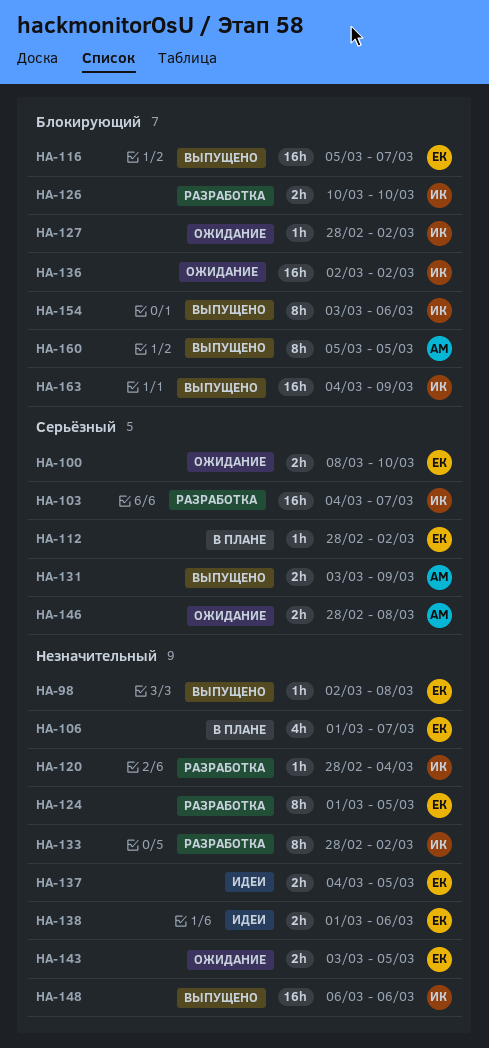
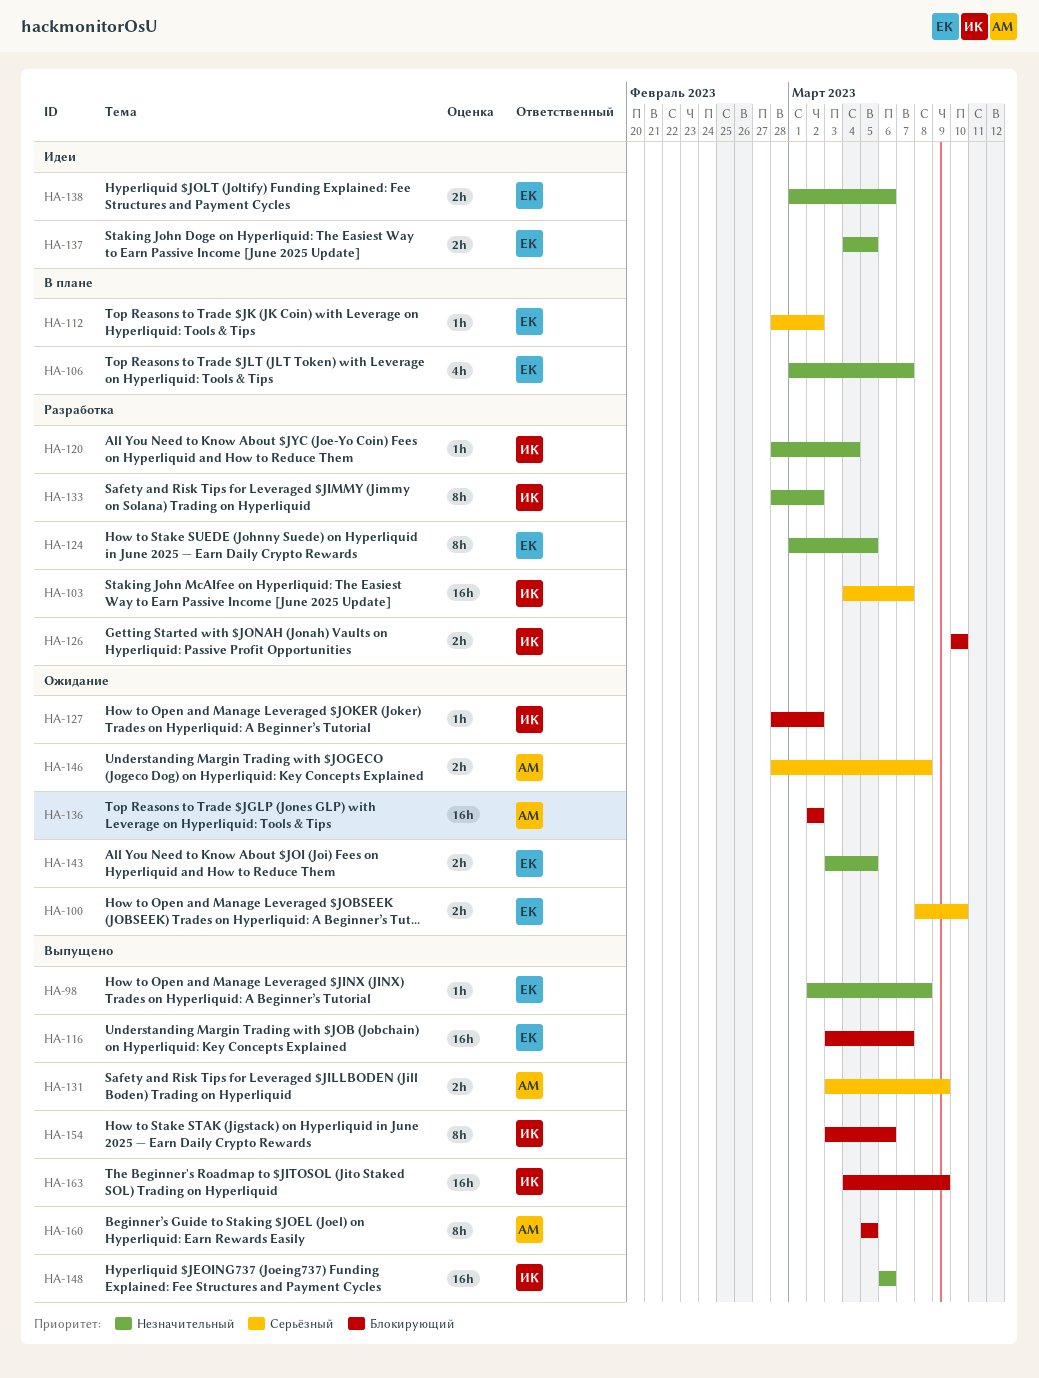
HA-116, start: Mar 5 -> Mar 3
HA-136, owner: ИК -> АМ

